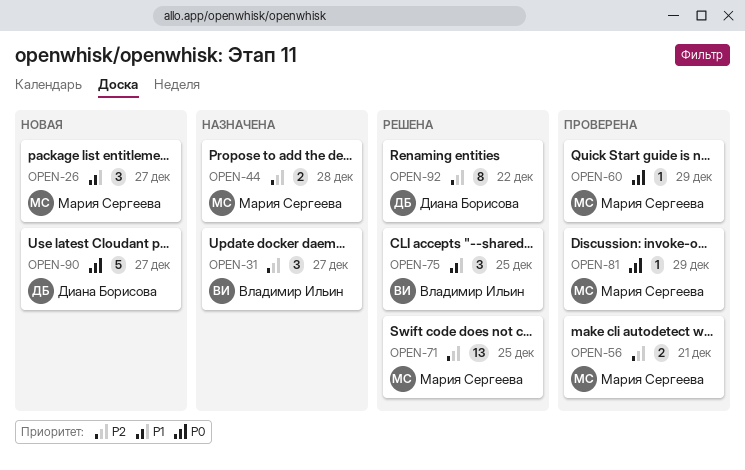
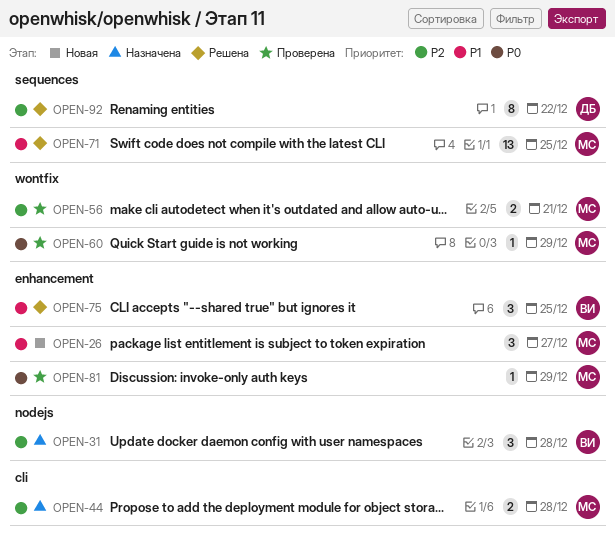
OPEN-31, due: Dec 27 -> Dec 28
OPEN-71, priority: P2 -> P1
OPEN-90: present -> none

